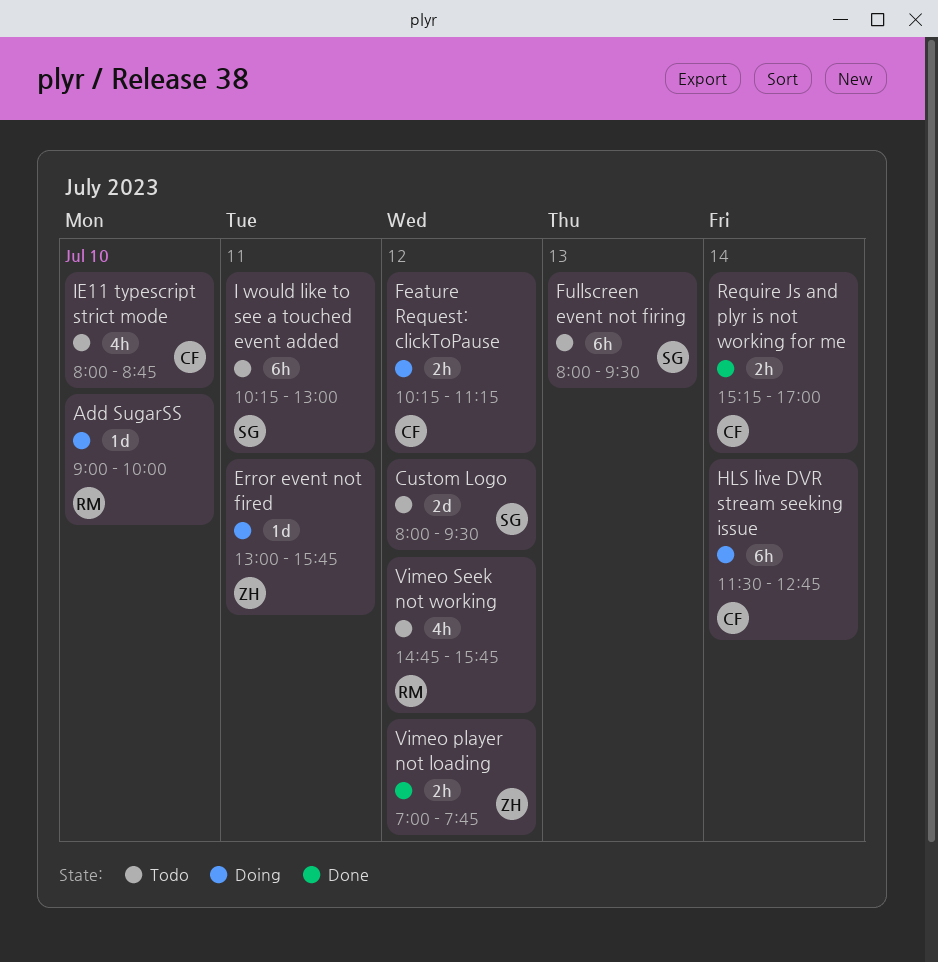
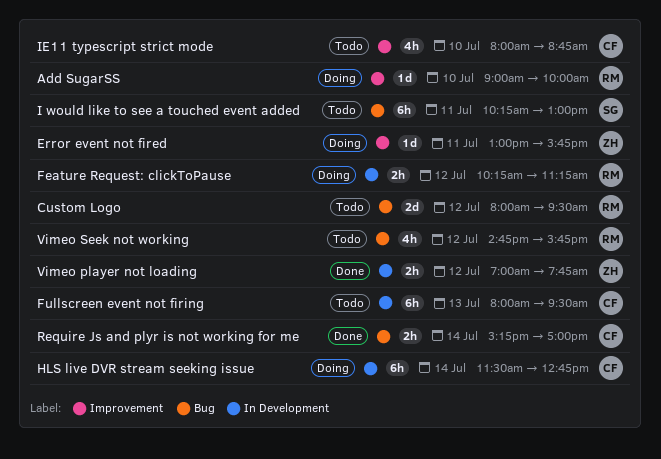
Custom Logo, owner: SG -> RM
Feature Request: clickToPause, owner: CF -> RM
Fullscreen event not firing, owner: SG -> CF

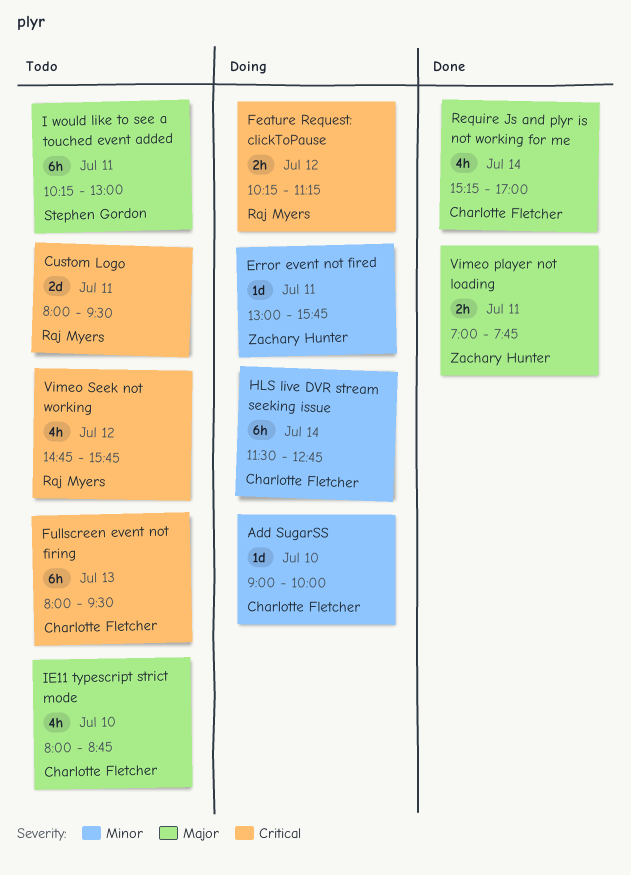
Add SugarSS, owner: Raj Myers -> Charlotte Fletcher
Custom Logo, day: Jul 12 -> Jul 11
Require Js and plyr is not working for me, estimate: 2h -> 4h
Vimeo player not loading, day: Jul 12 -> Jul 11

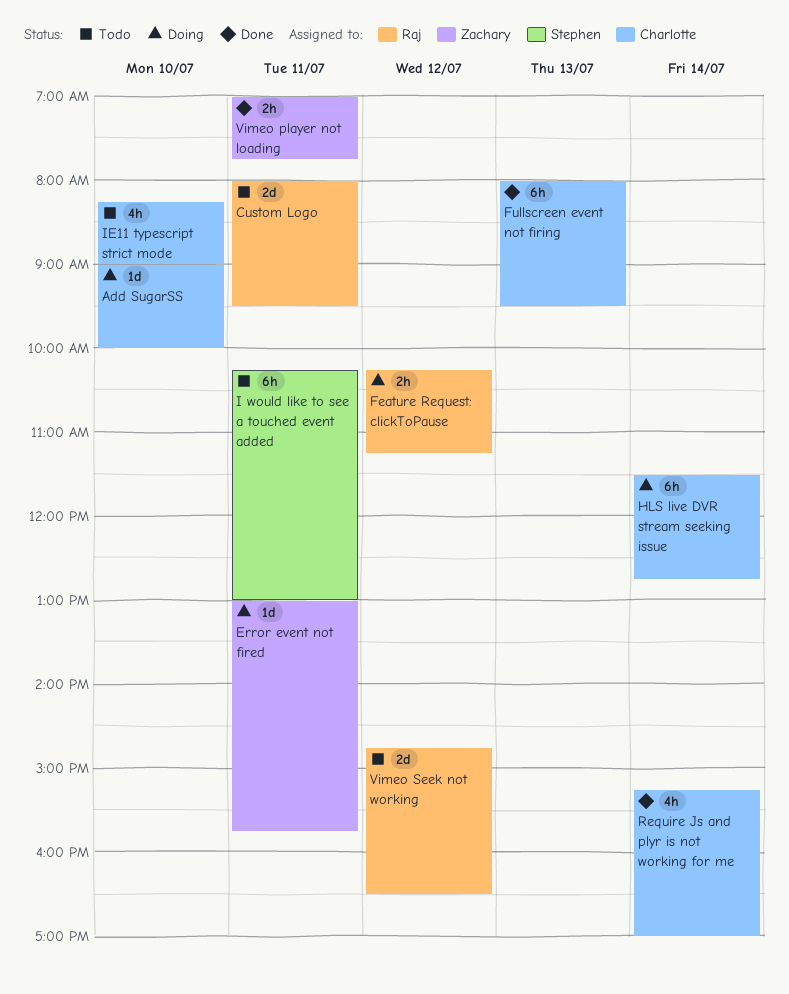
Fullscreen event not firing, status: Todo -> Done
IE11 typescript strict mode, begins: 08:00 -> 08:15
IE11 typescript strict mode, ends: 08:45 -> 09:00
Vimeo Seek not working, estimate: 4h -> 2d
Vimeo Seek not working, ends: 15:45 -> 16:30

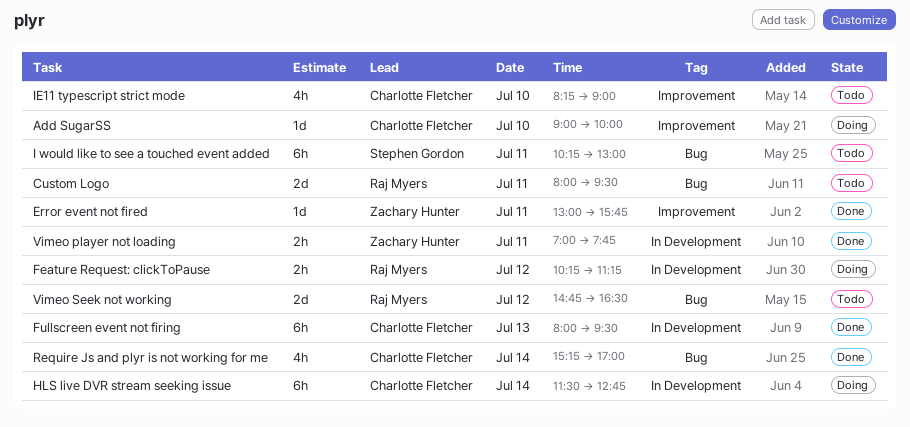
Error event not fired, status: Doing -> Done

